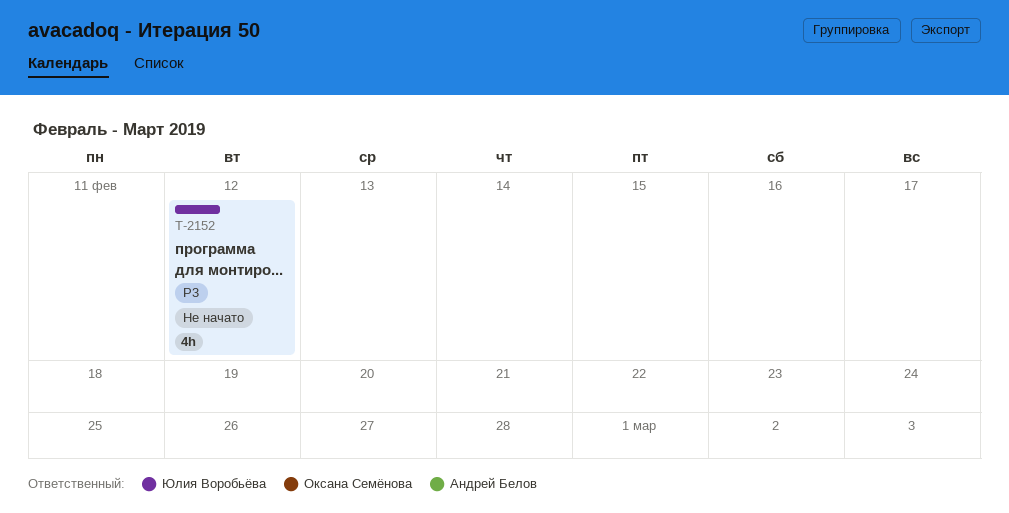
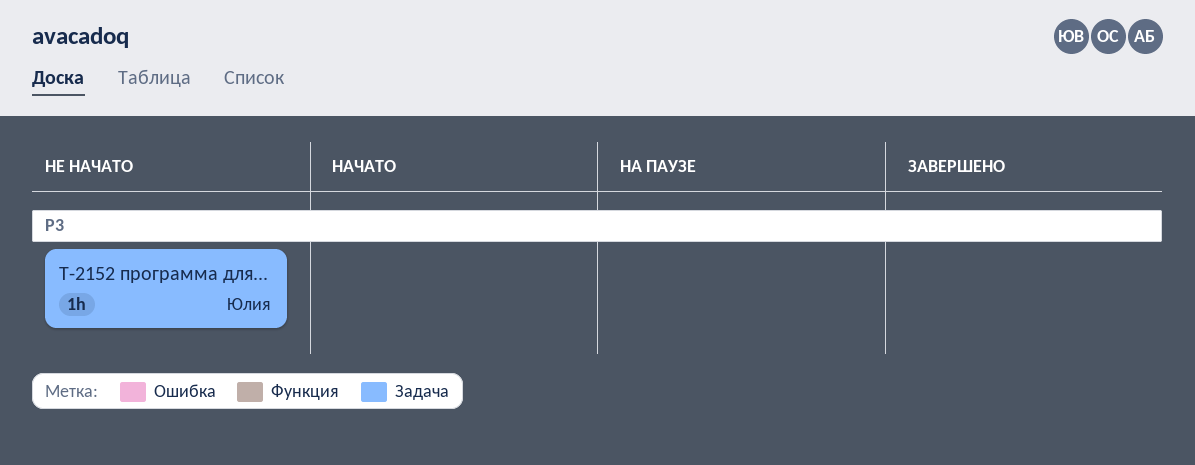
T-2152, estimate: 4h -> 1h

